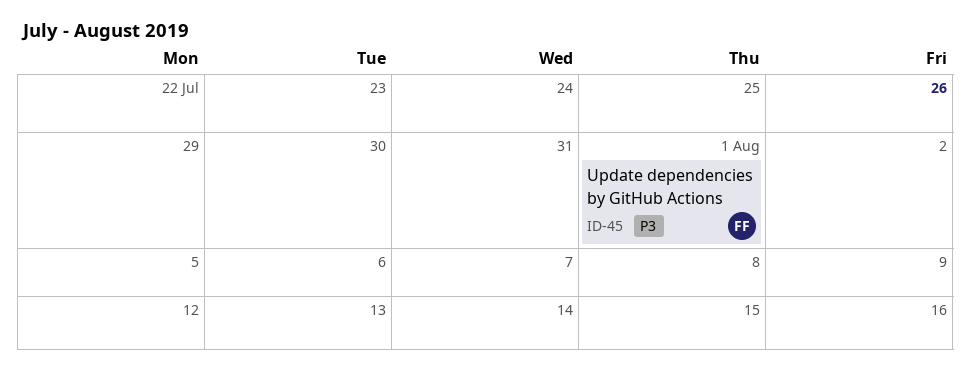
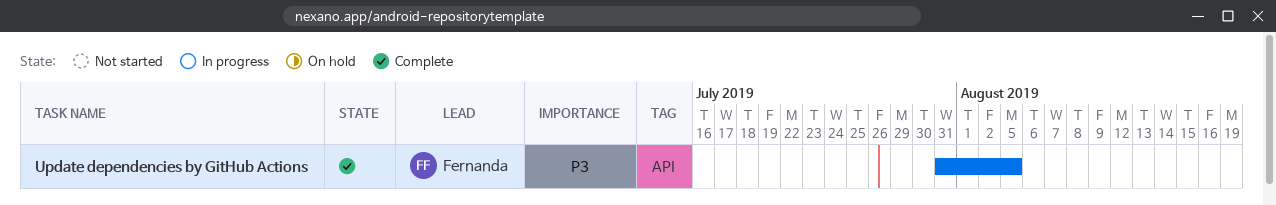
Update dependencies by GitHub Actions, due: Aug 1 -> Aug 5

